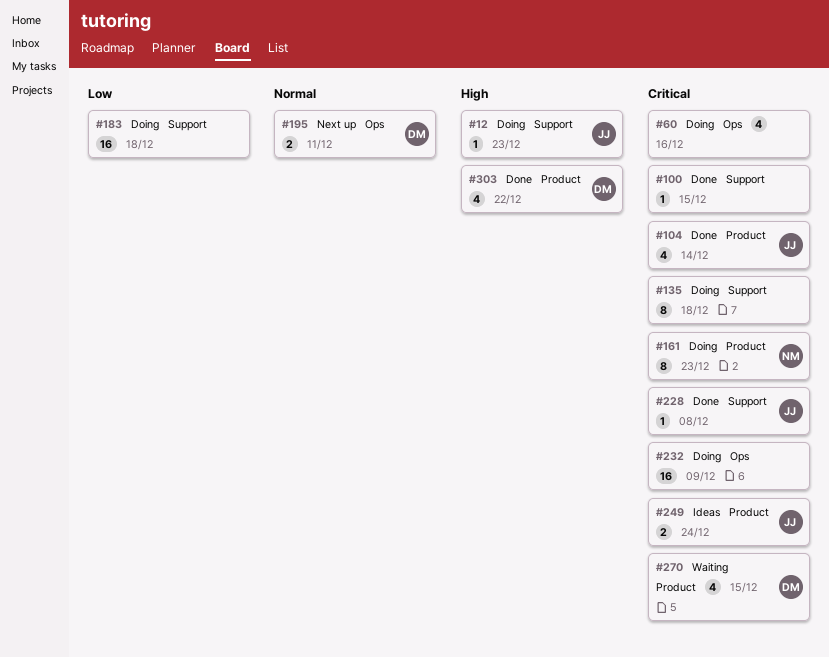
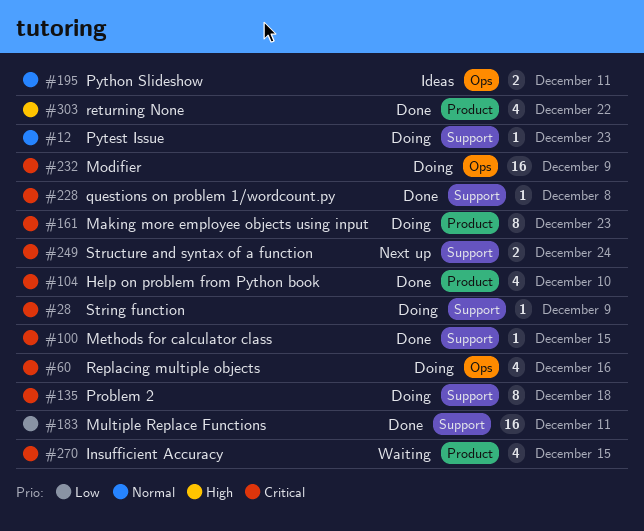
#12, priority: High -> Normal
#28: none -> present
#104, due: Dec 14 -> Dec 10
#183, status: Doing -> Done
#183, due: Dec 18 -> Dec 11
#195, status: Next up -> Ideas
#249, status: Ideas -> Next up
#249, label: Product -> Support

